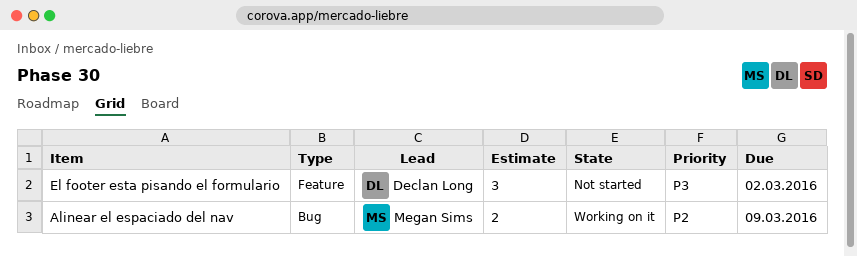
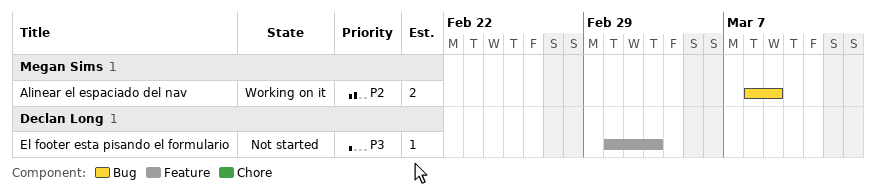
El footer esta pisando el formulario, estimate: 3 -> 1
El footer esta pisando el formulario, due: Mar 2 -> Mar 3

